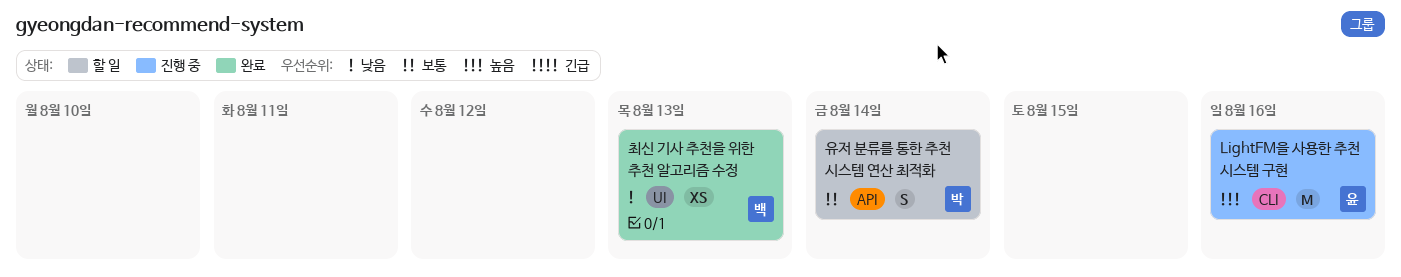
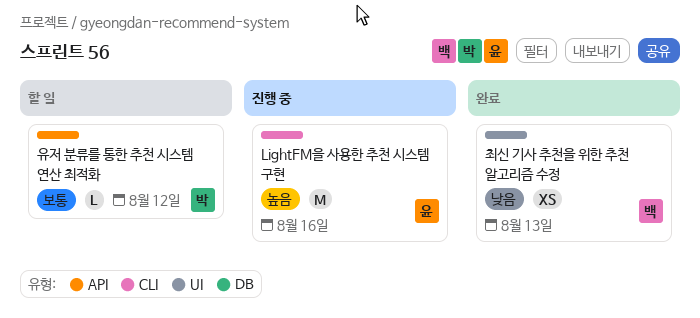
유저 분류를 통한 추천 시스템 연산 최적화, estimate: S -> L
유저 분류를 통한 추천 시스템 연산 최적화, due: Aug 14 -> Aug 12

